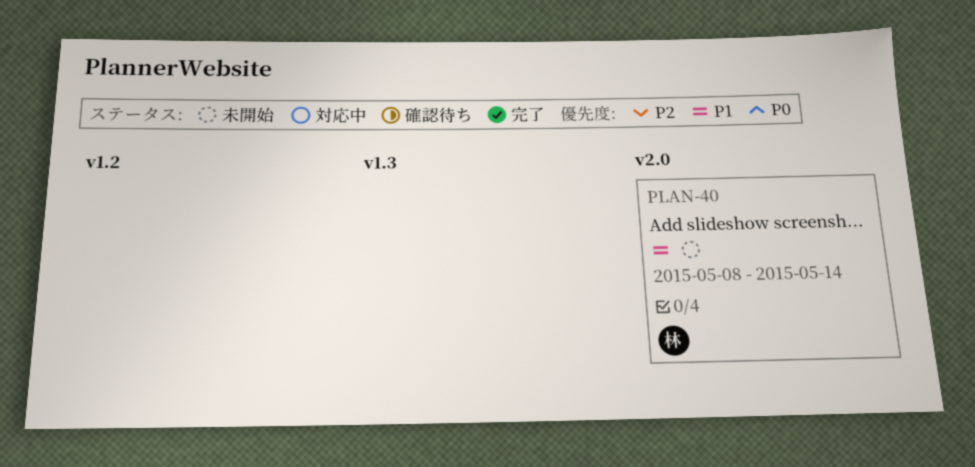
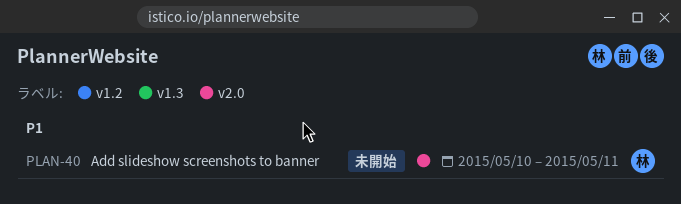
PLAN-40, start: May 8 -> May 10
PLAN-40, due: May 14 -> May 11

